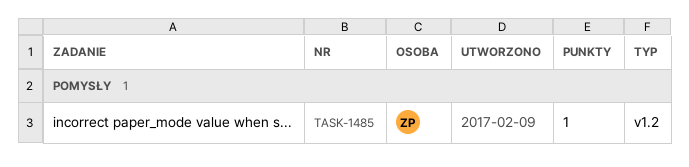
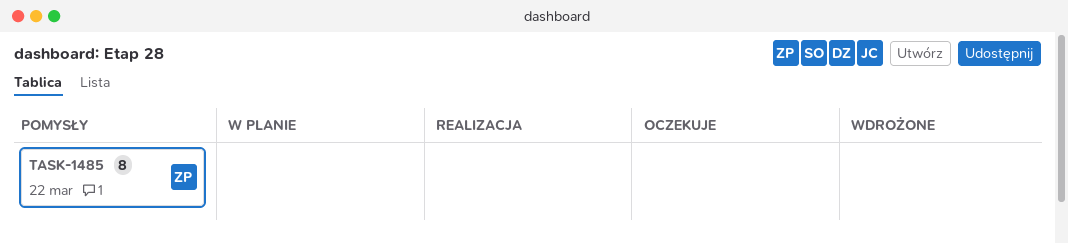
TASK-1485, estimate: 1 -> 8

